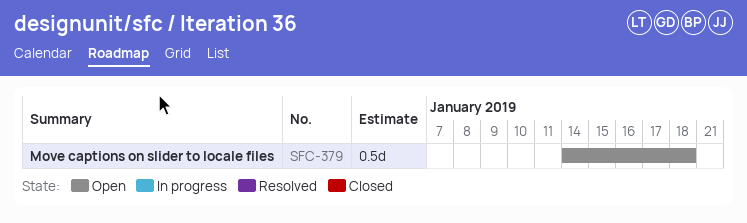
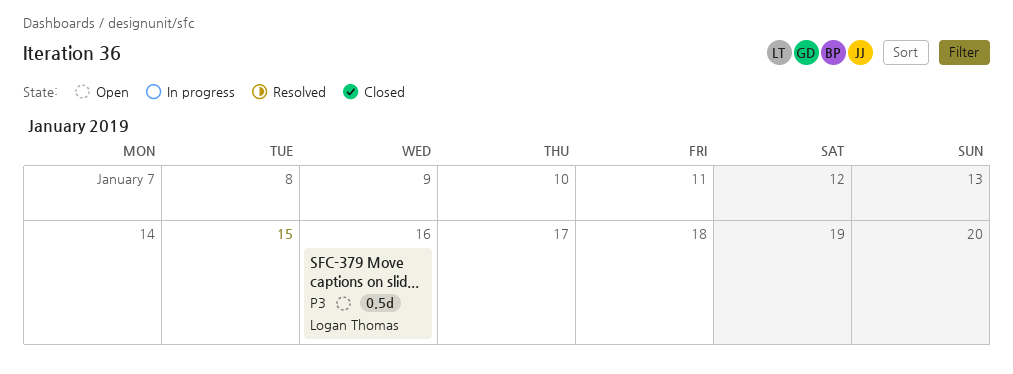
SFC-379, due: Jan 18 -> Jan 16

